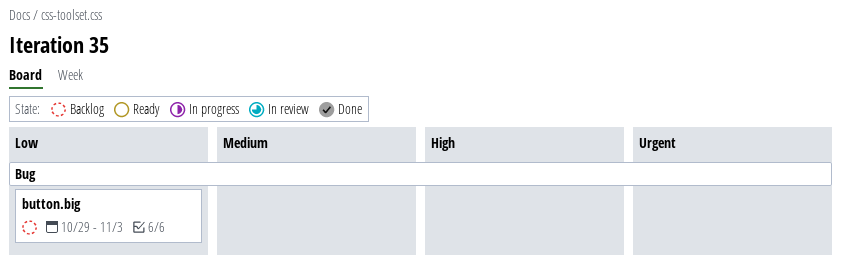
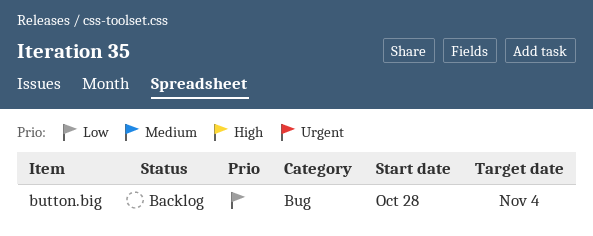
button.big, start: Oct 29 -> Oct 28
button.big, due: Nov 3 -> Nov 4

